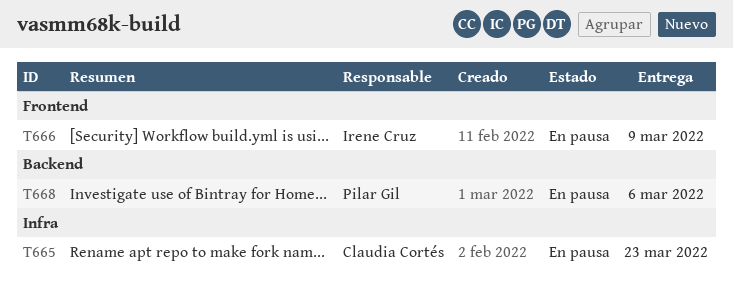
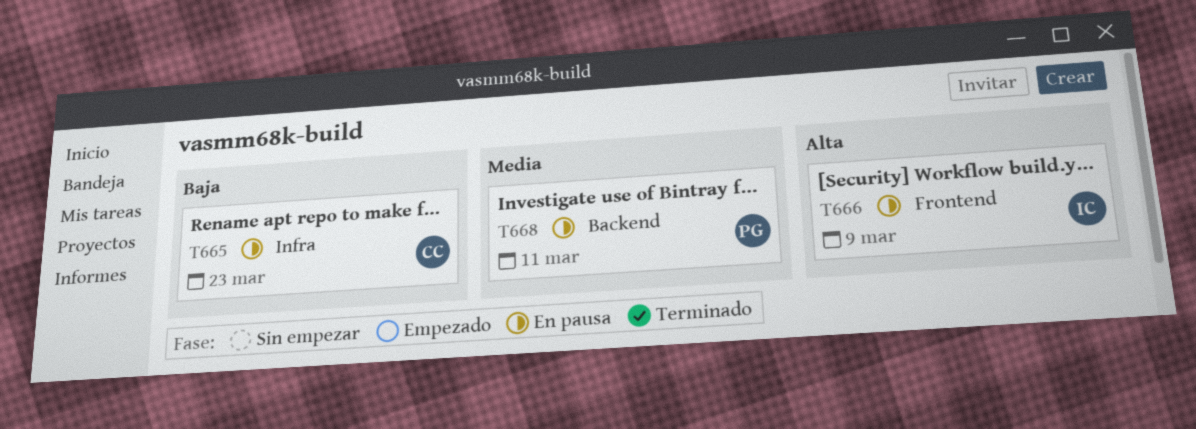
T668, due: Mar 6 -> Mar 11

